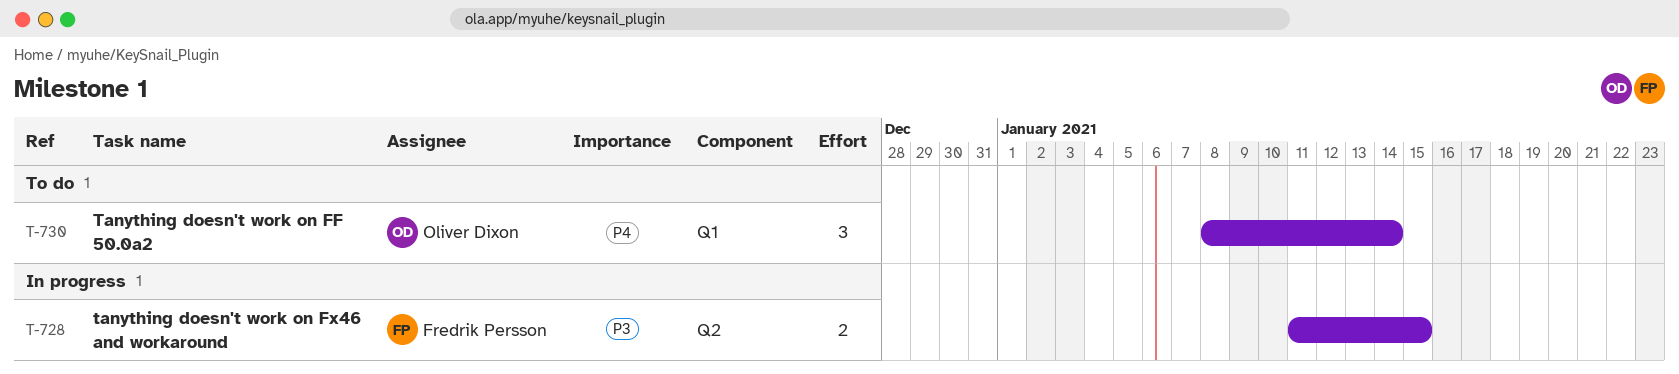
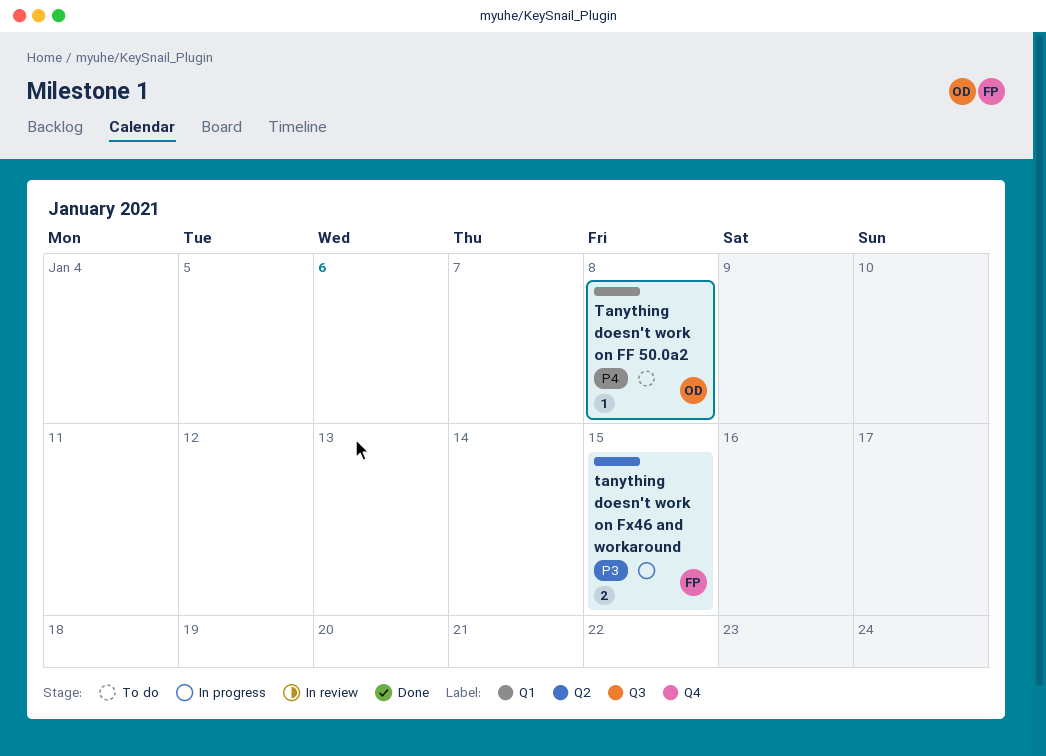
Tanything doesn't work on FF 50.0a2, estimate: 3 -> 1
Tanything doesn't work on FF 50.0a2, due: Jan 14 -> Jan 8

